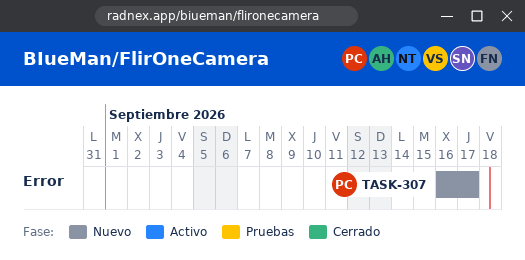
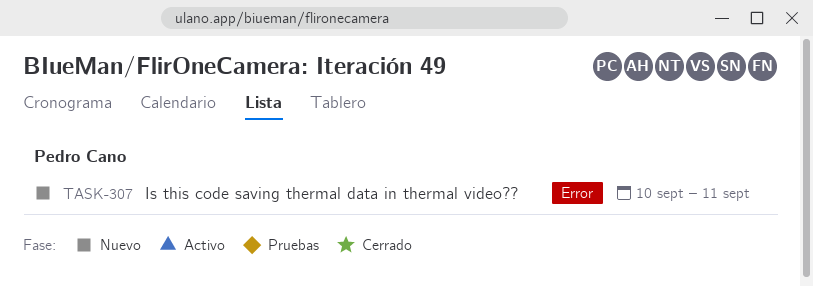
TASK-307, start: Sep 16 -> Sep 10
TASK-307, due: Sep 17 -> Sep 11

